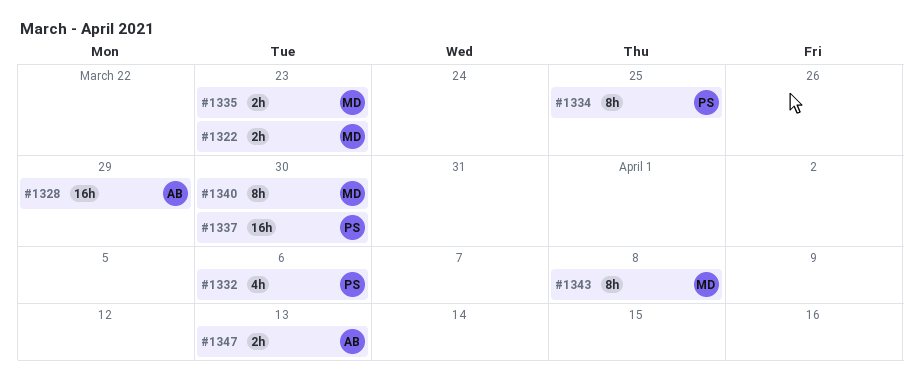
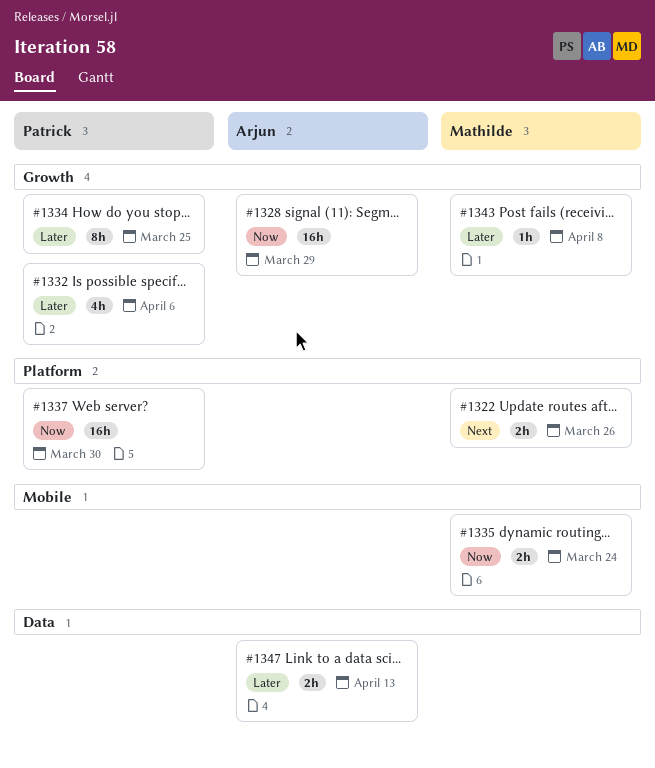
#1322, due: Mar 23 -> Mar 26
#1335, due: Mar 23 -> Mar 24
#1340: present -> none
#1343, estimate: 8h -> 1h

